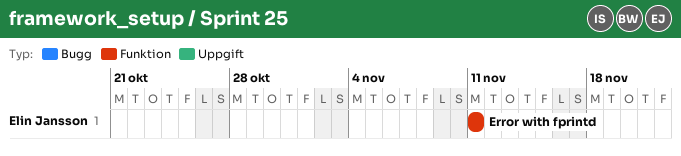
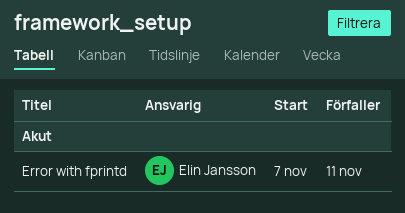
Error with fprintd, start: Nov 11 -> Nov 7

